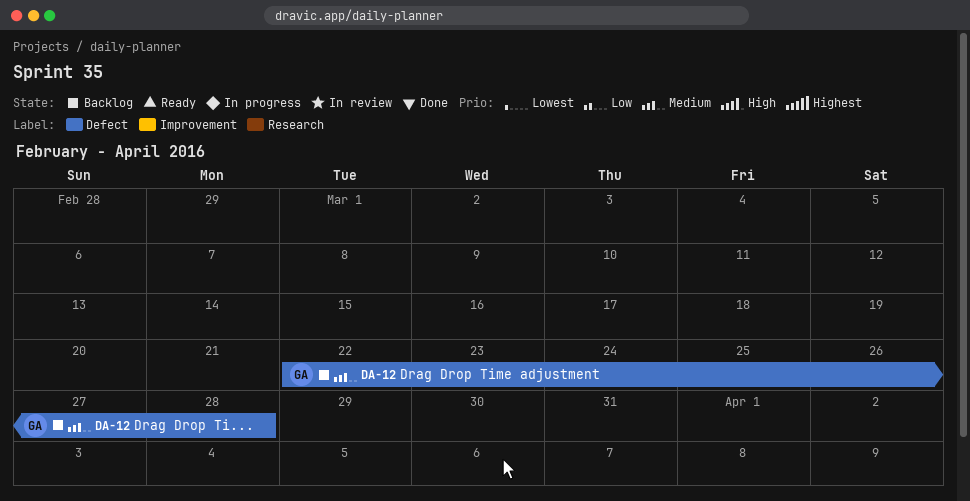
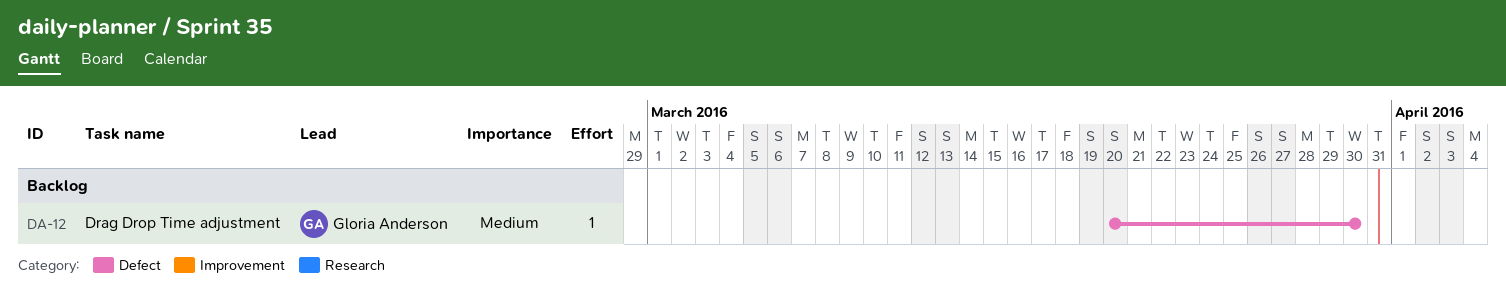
DA-12, start: Mar 22 -> Mar 20
DA-12, due: Mar 28 -> Mar 30

